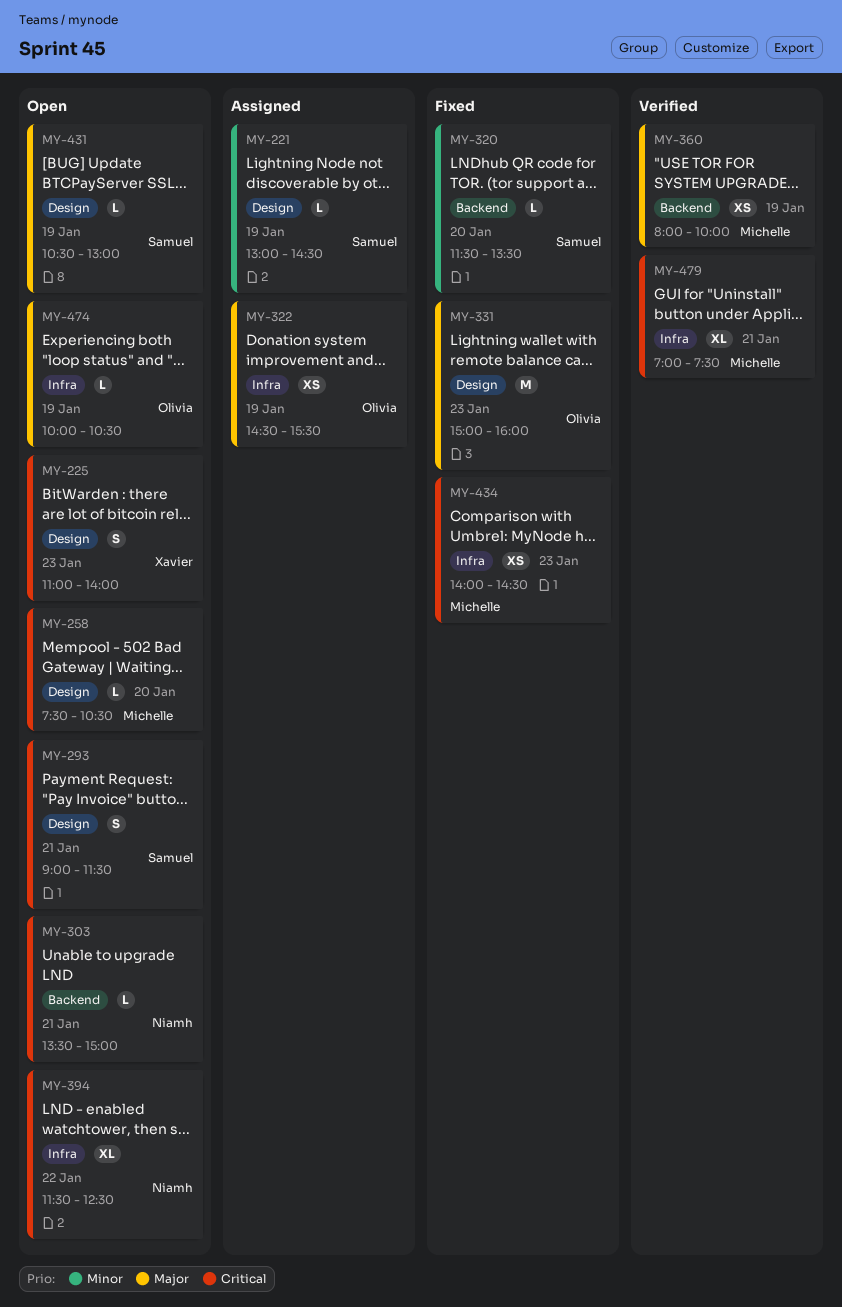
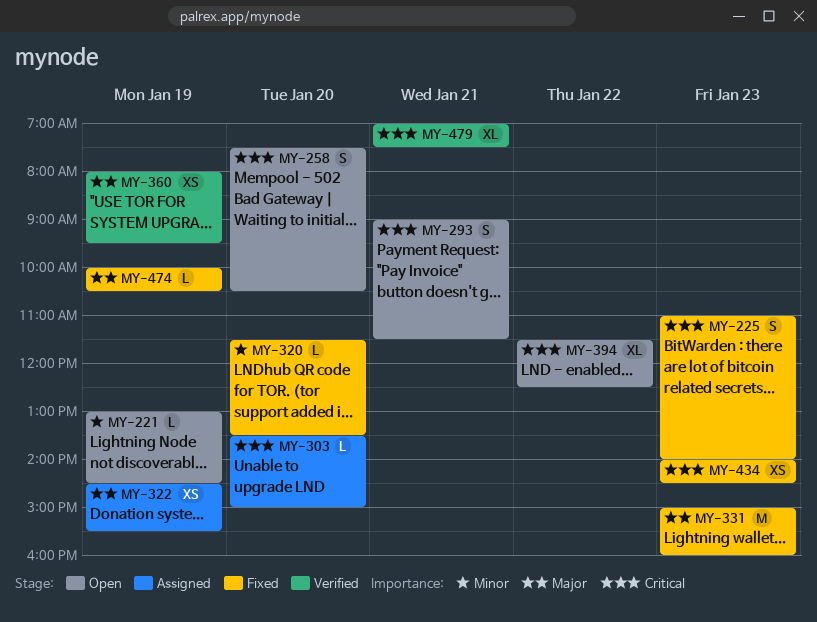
MY-221, status: Assigned -> Open
MY-225, status: Open -> Fixed
MY-258, estimate: L -> S
MY-303, status: Open -> Assigned
MY-303, day: Jan 21 -> Jan 20
MY-360, ends: 10:00 -> 09:30
MY-431: present -> none
MY-474, status: Open -> Fixed

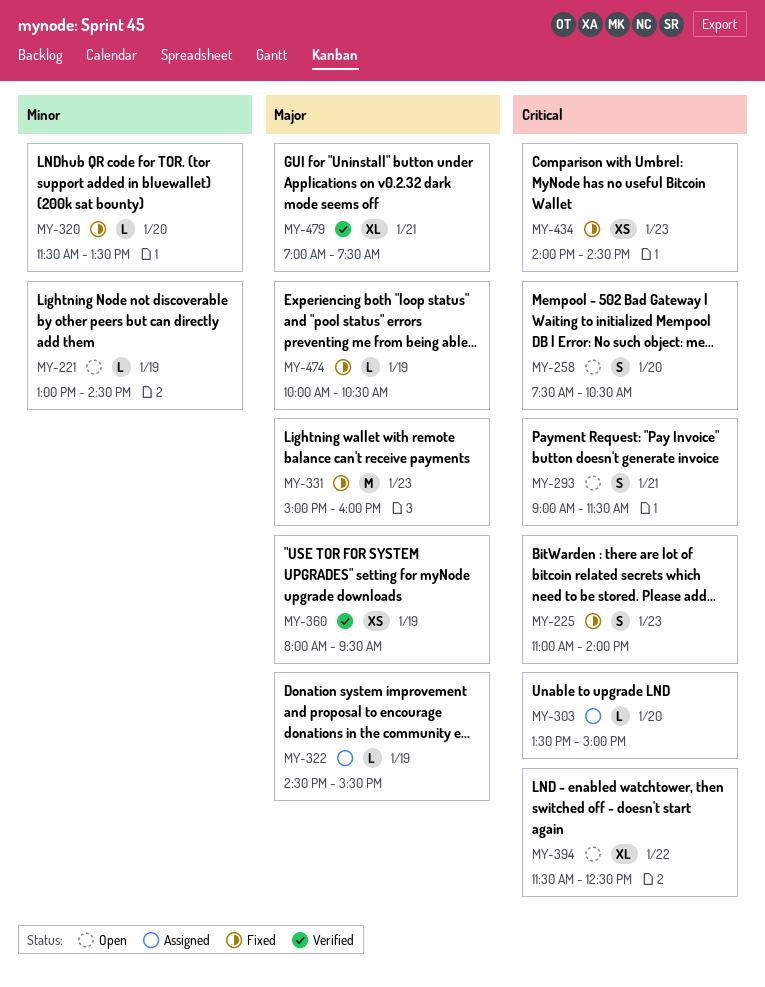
MY-322, estimate: XS -> L
MY-479, priority: Critical -> Major

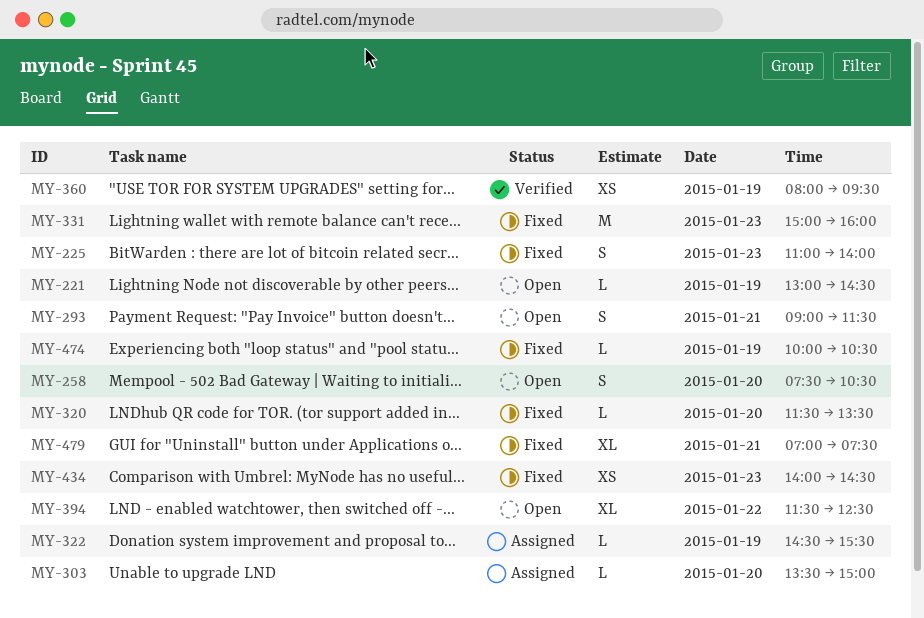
MY-479, status: Verified -> Fixed

